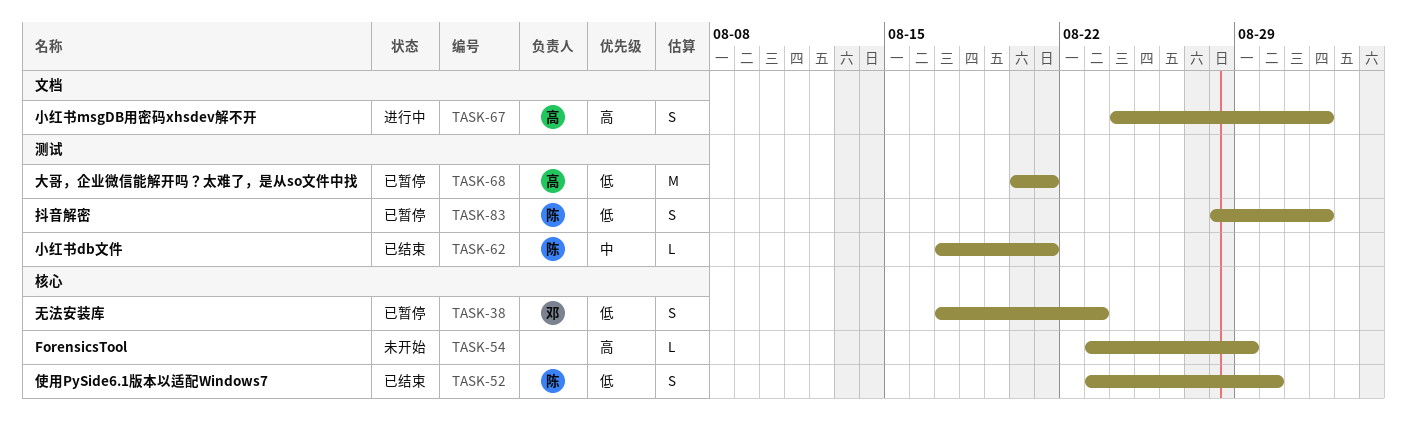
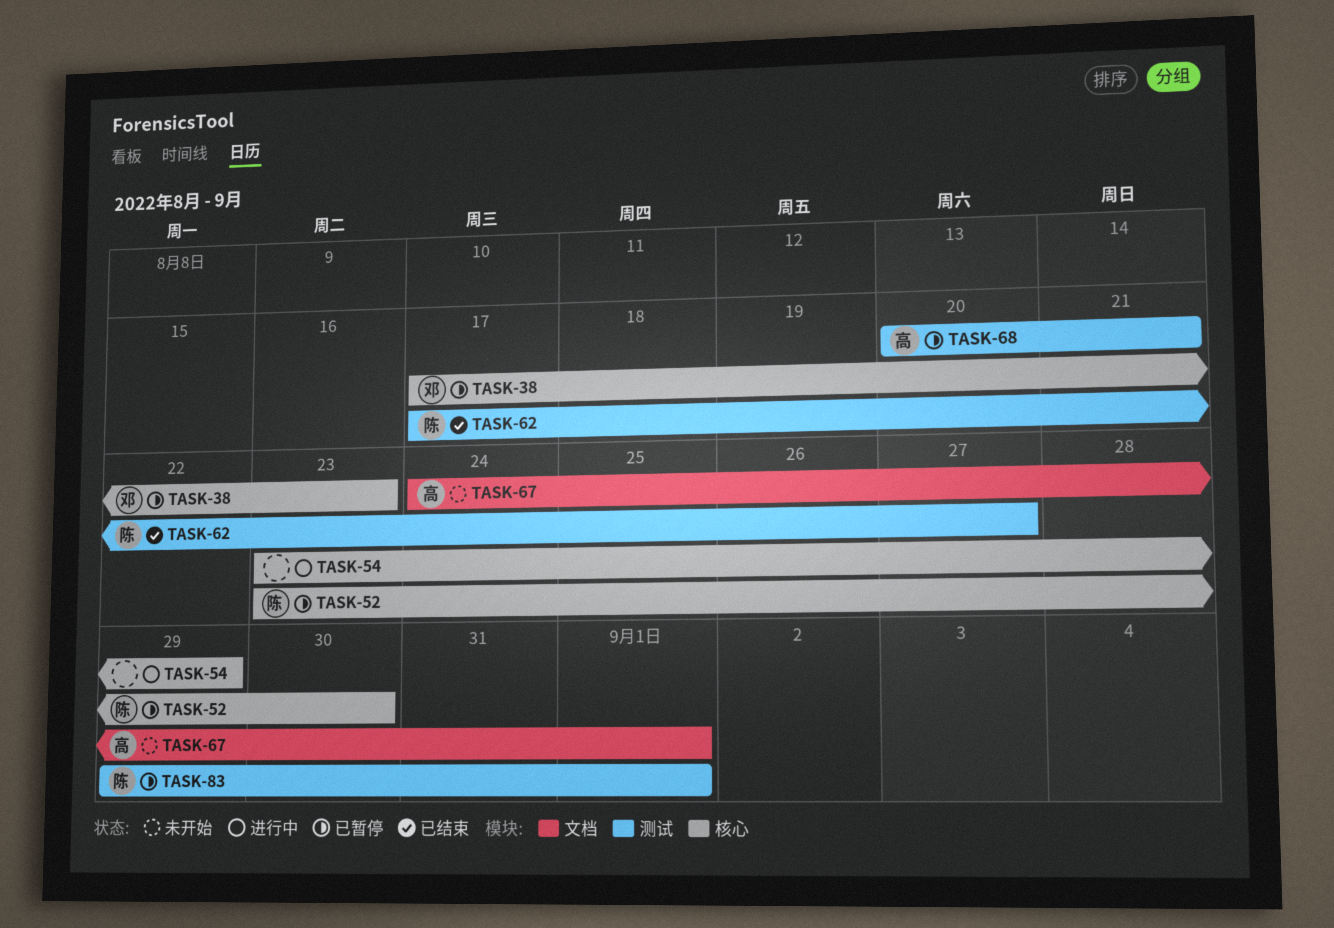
TASK-52, status: 已结束 -> 已暂停
TASK-54, status: 未开始 -> 进行中
TASK-62, due: Aug 21 -> Aug 27
TASK-67, status: 进行中 -> 未开始
TASK-83, start: Aug 28 -> Aug 29

